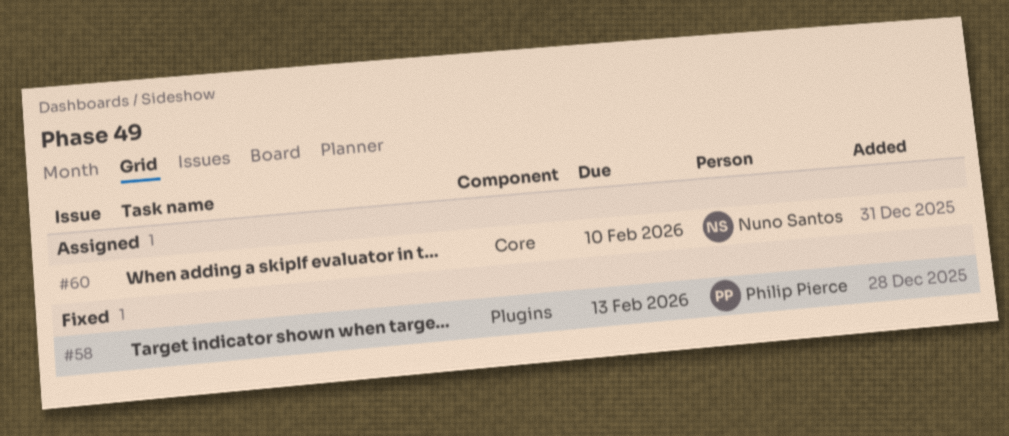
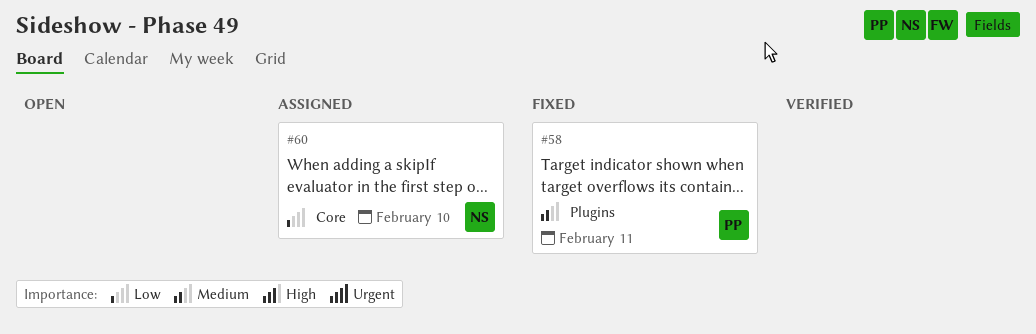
#58, due: Feb 13 -> Feb 11

